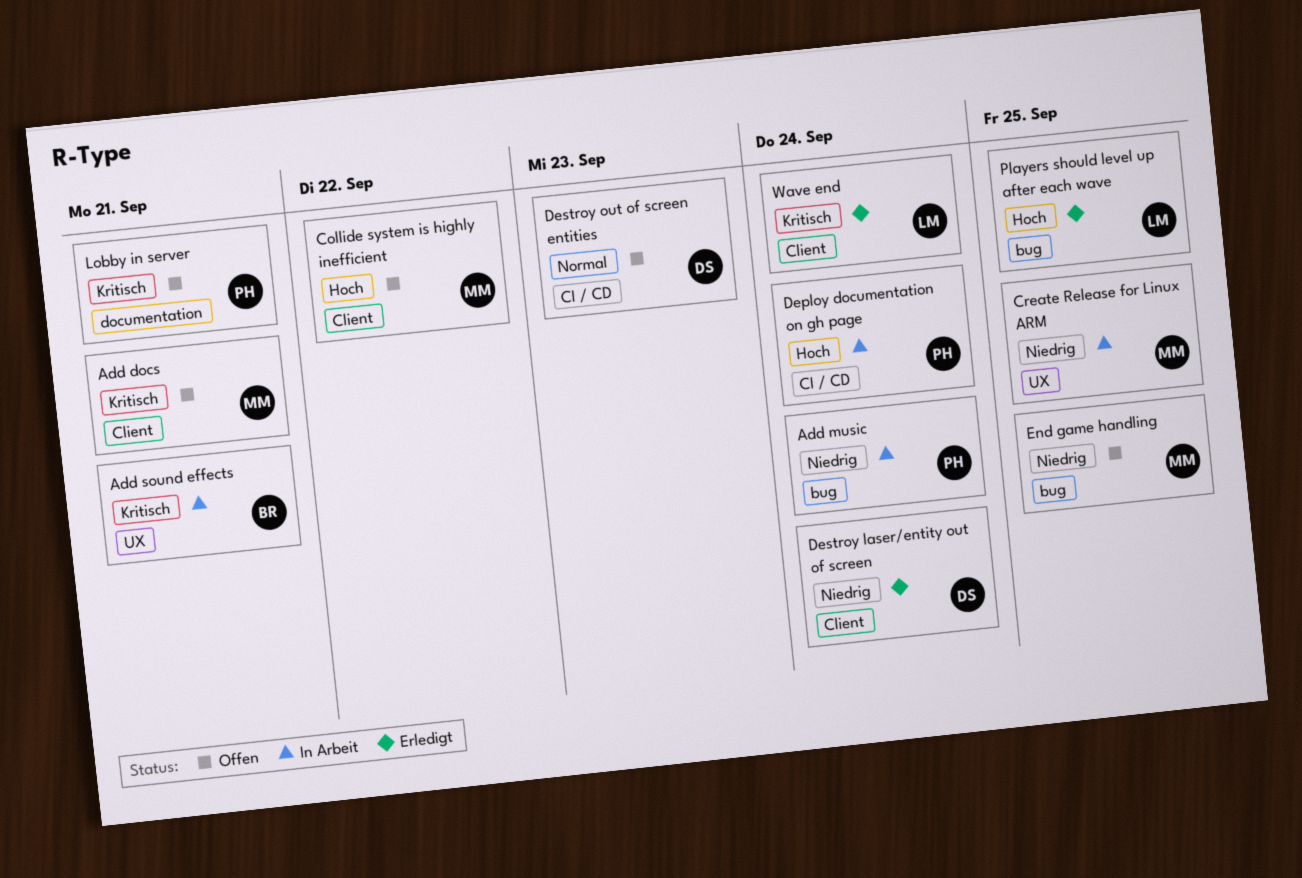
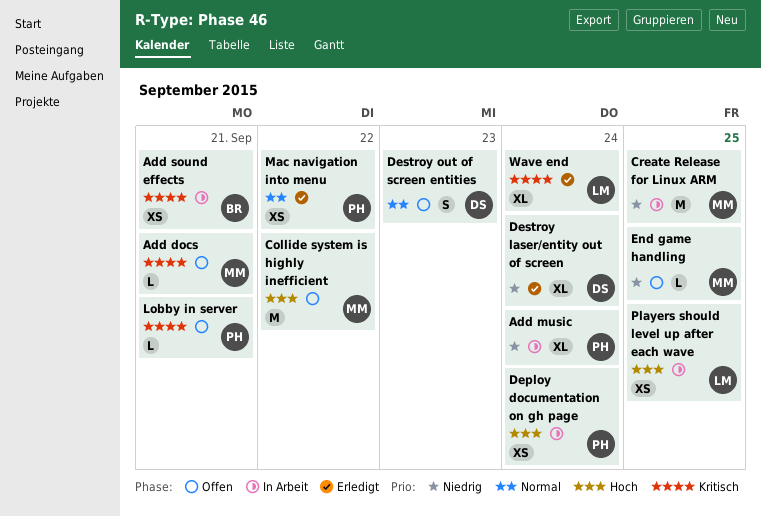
Mac navigation into menu: none -> present
Players should level up after each wave, status: Erledigt -> In Arbeit

